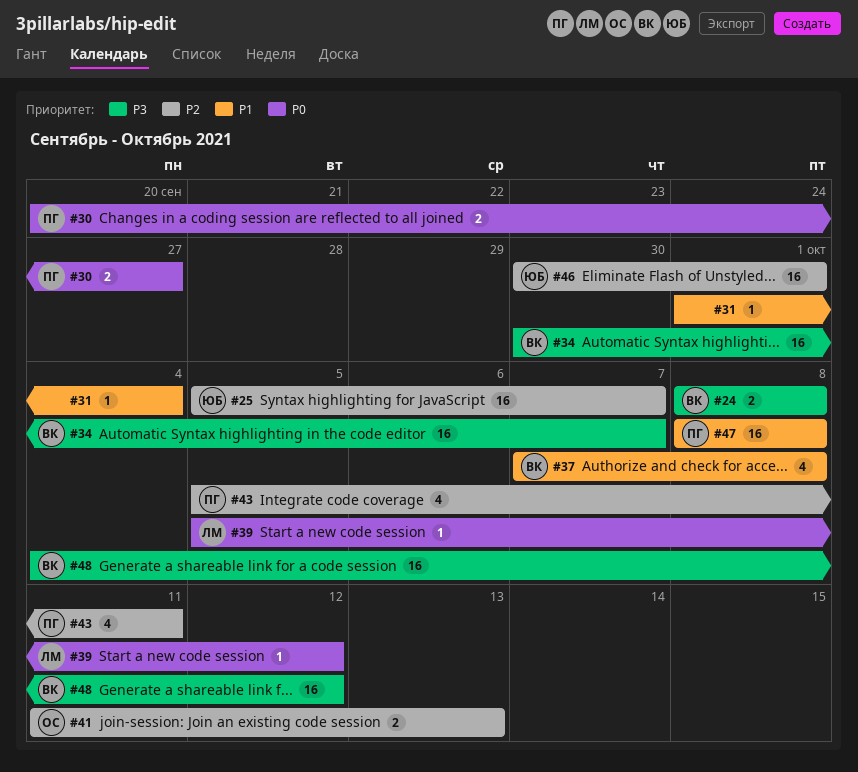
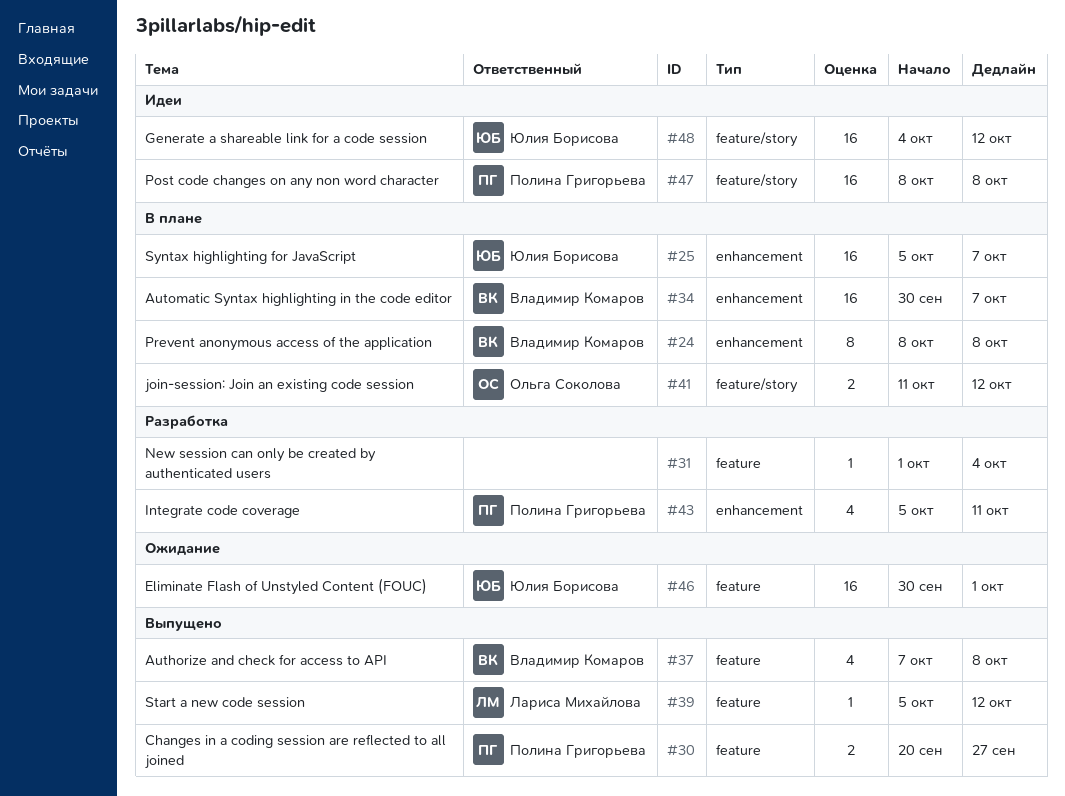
#24, estimate: 2 -> 8
#41, due: Oct 13 -> Oct 12
#48, owner: Владимир Комаров -> Юлия Борисова

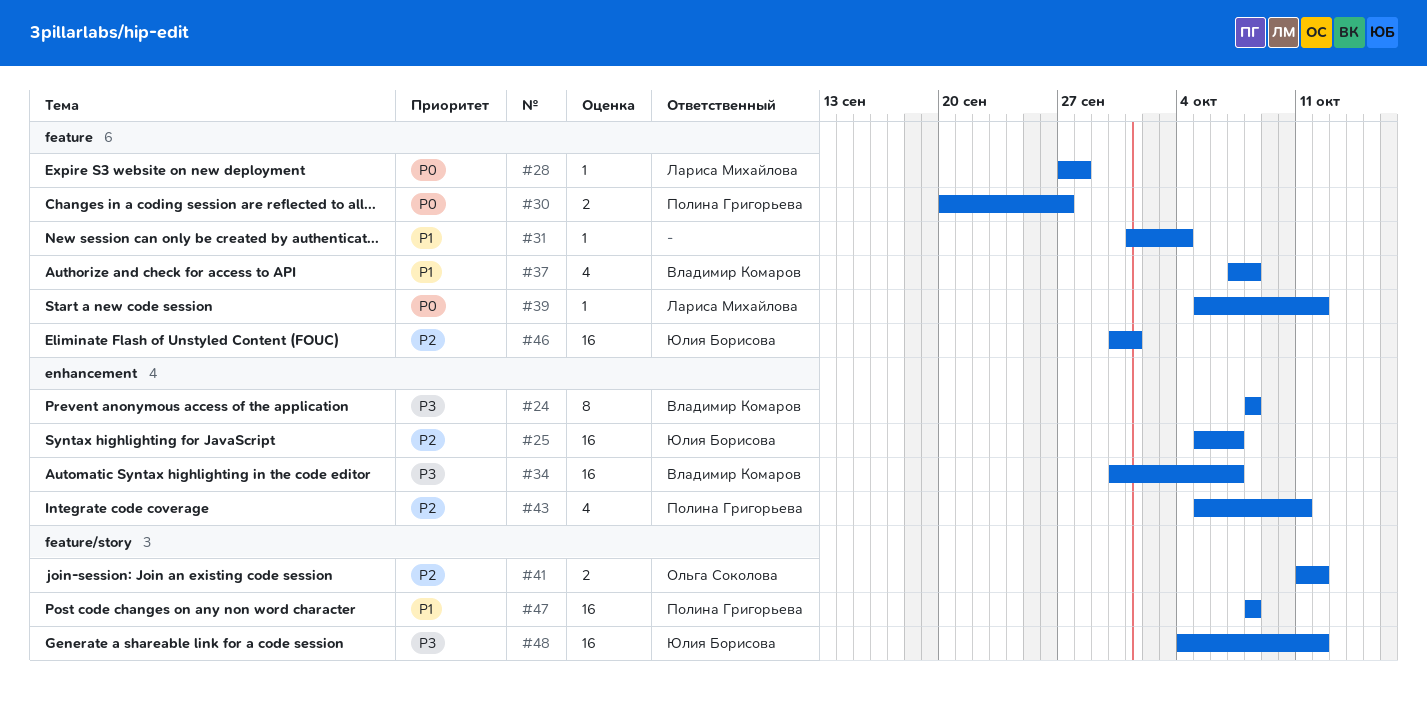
#28: none -> present

